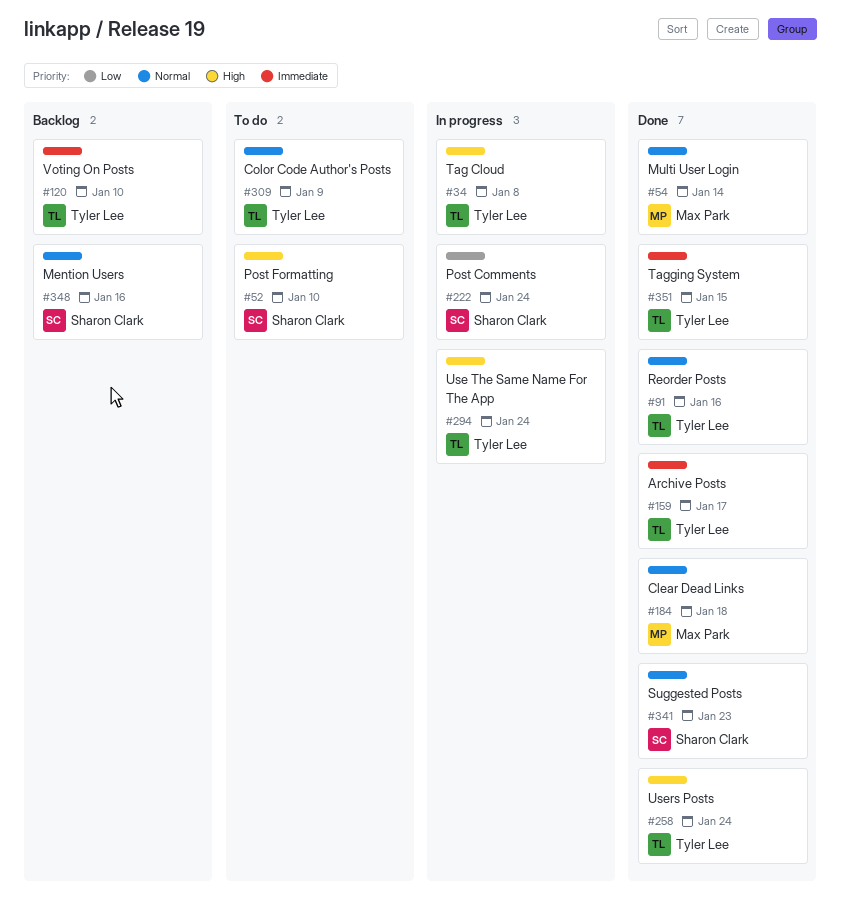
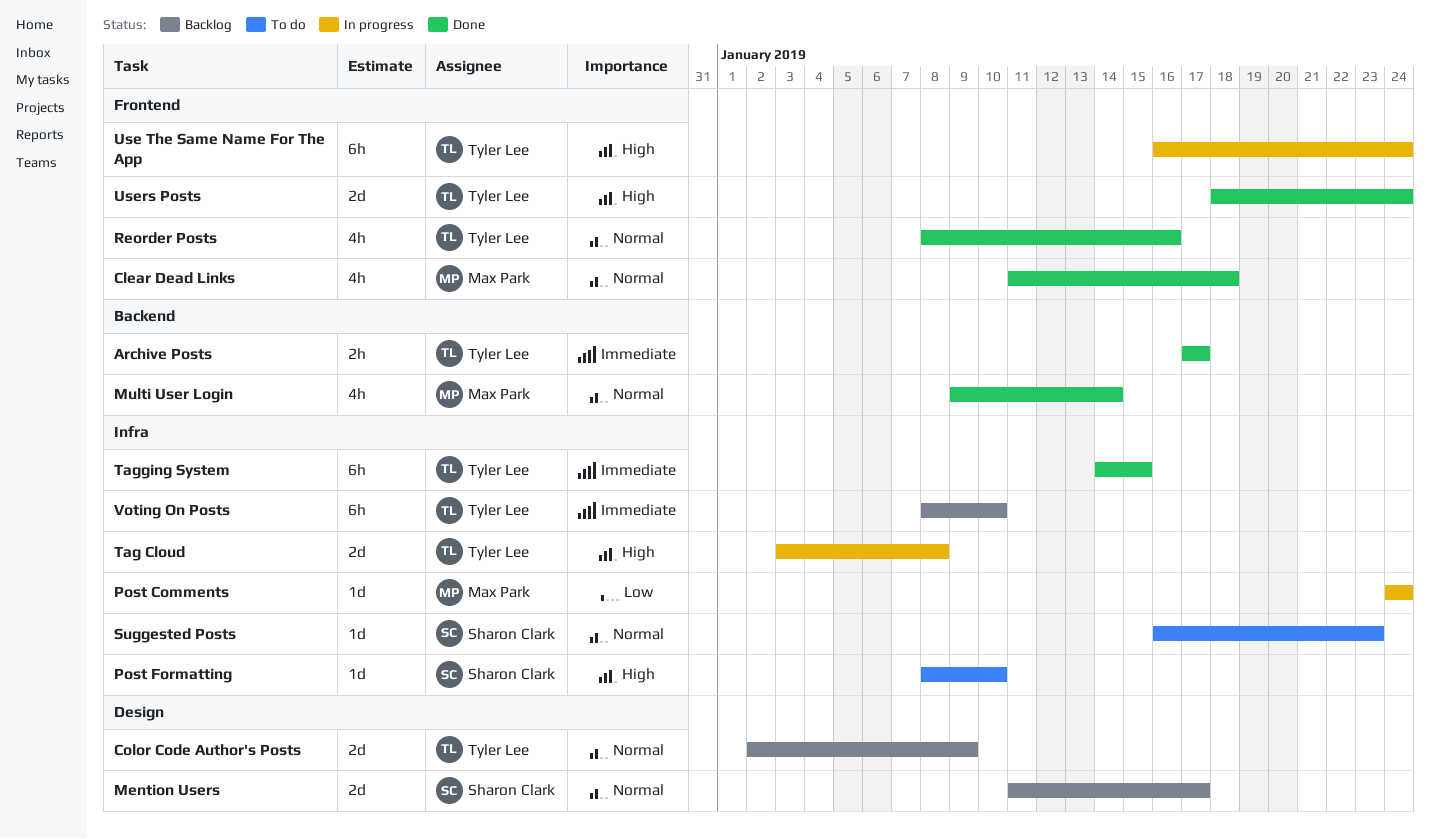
Color Code Author's Posts, status: To do -> Backlog
Mention Users, due: Jan 16 -> Jan 17
Post Comments, owner: Sharon Clark -> Max Park
Suggested Posts, status: Done -> To do

